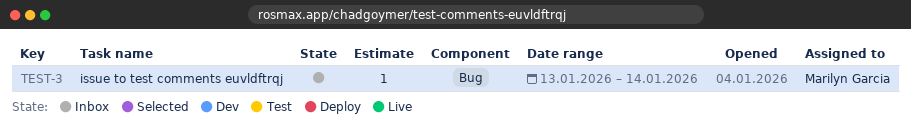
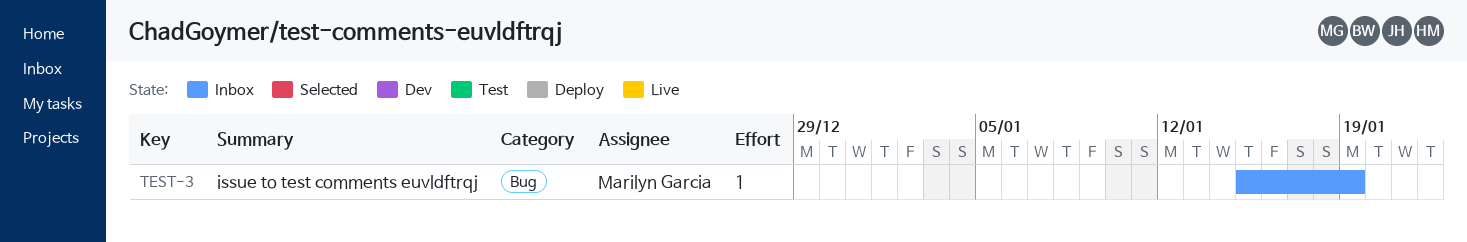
TEST-3, start: Jan 13 -> Jan 15
TEST-3, due: Jan 14 -> Jan 19

